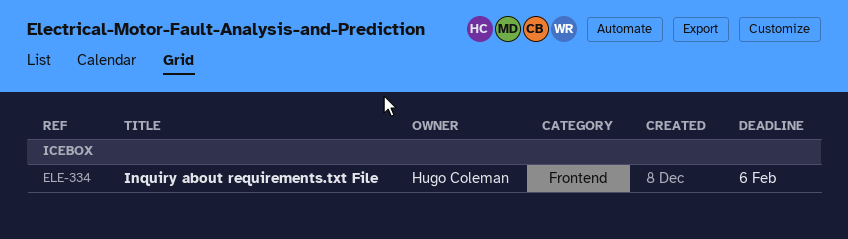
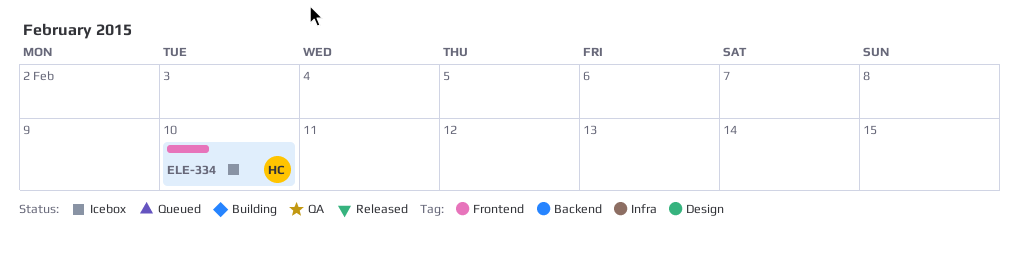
ELE-334, due: Feb 6 -> Feb 10

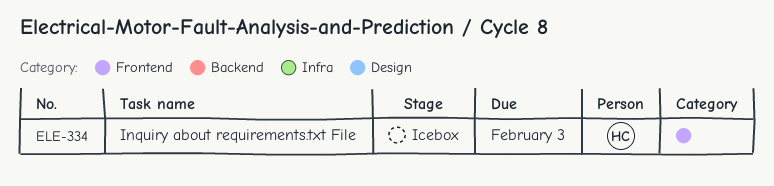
ELE-334, due: Feb 10 -> Feb 3

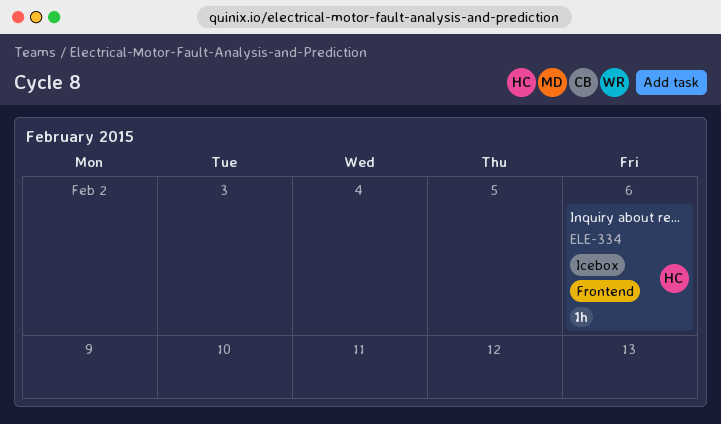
ELE-334, due: Feb 3 -> Feb 6

